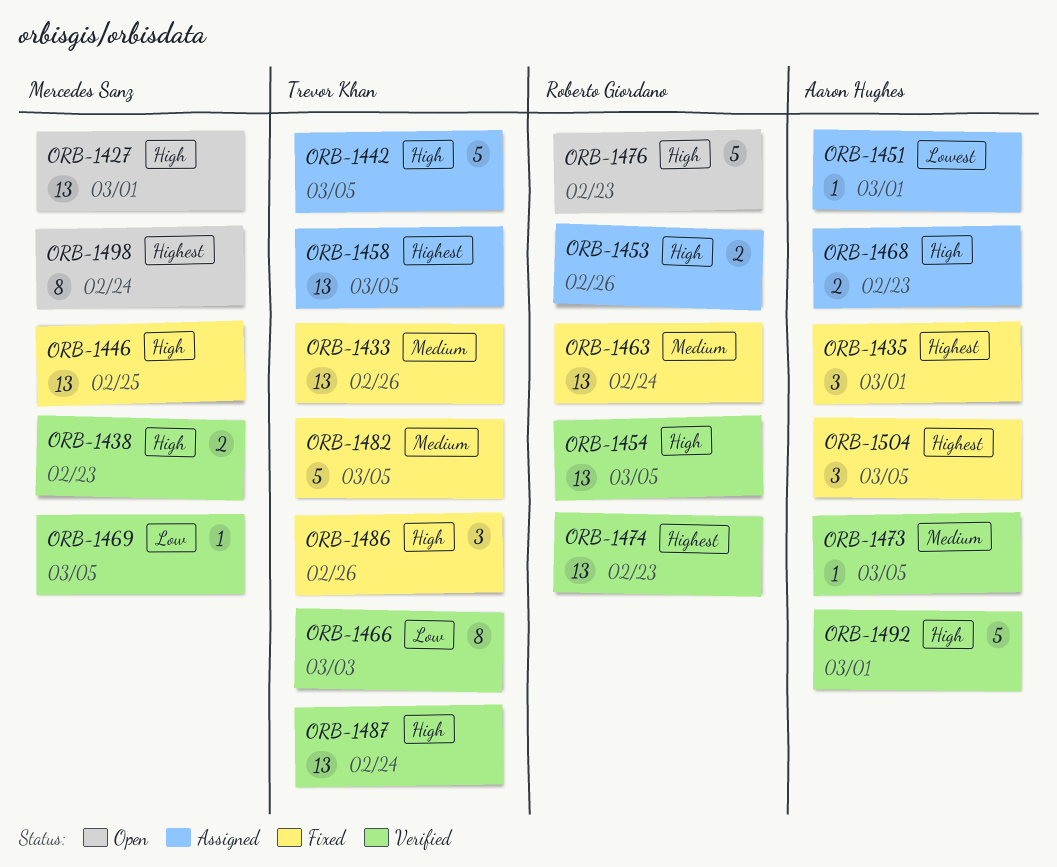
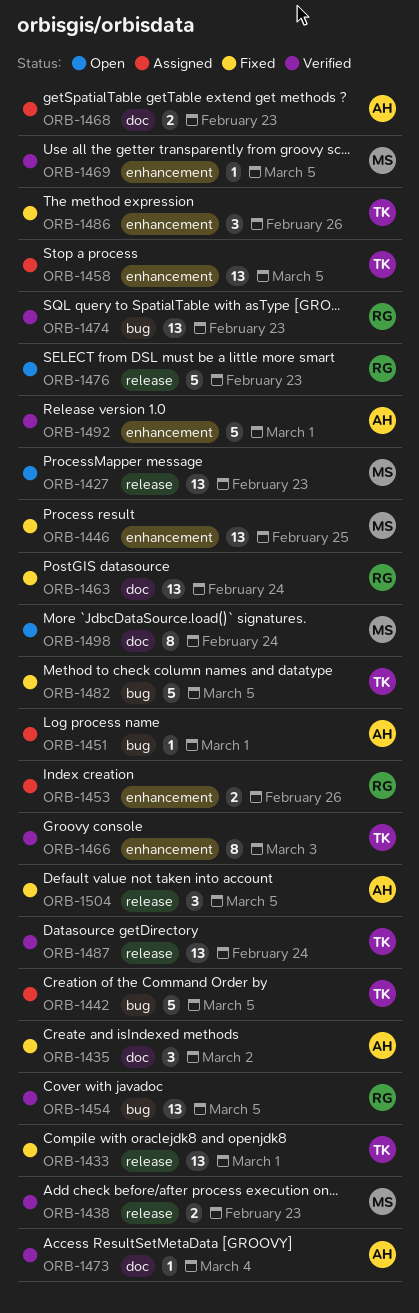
ORB-1427, due: Mar 1 -> Feb 23
ORB-1433, due: Feb 26 -> Mar 1
ORB-1435, due: Mar 1 -> Mar 2
ORB-1473, due: Mar 5 -> Mar 4

